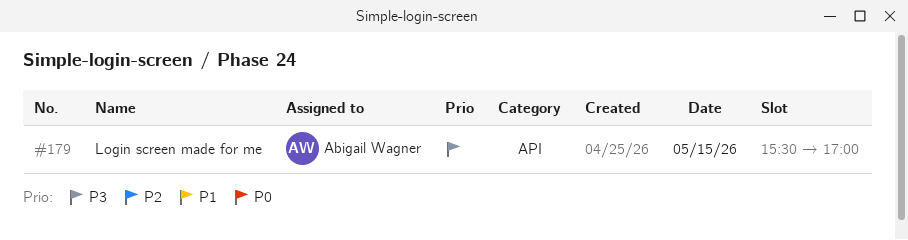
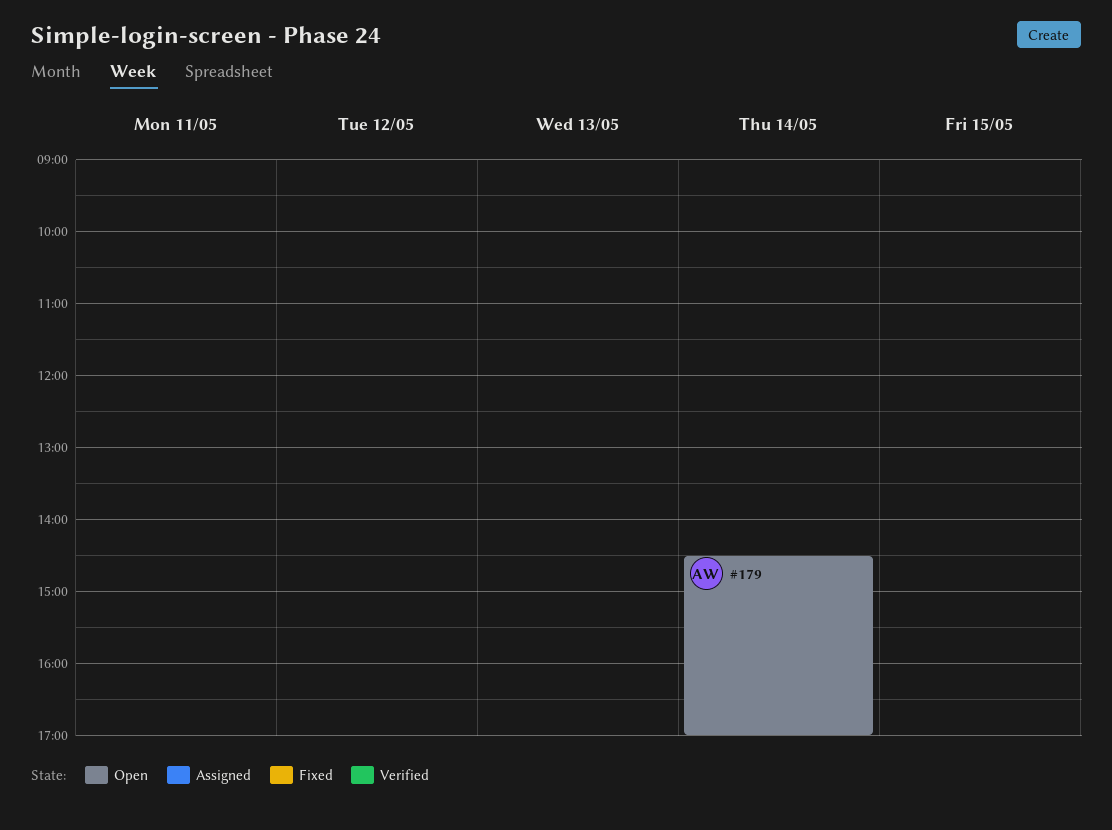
#179, day: May 15 -> May 14
#179, begins: 15:30 -> 14:30

